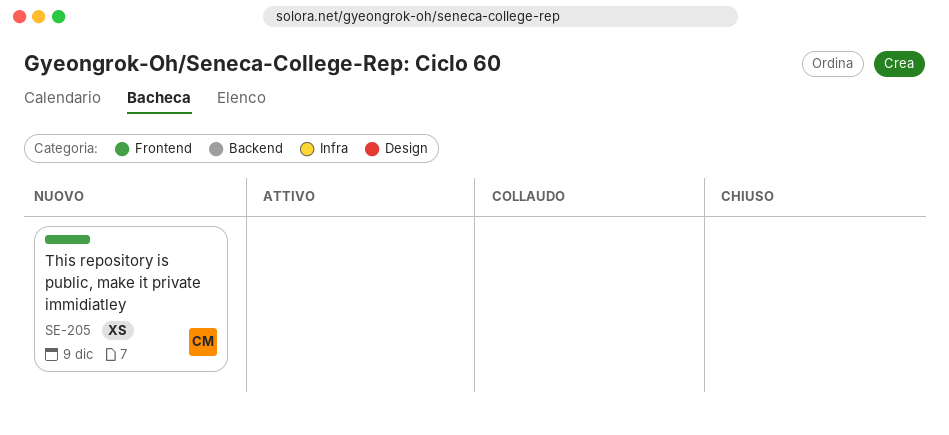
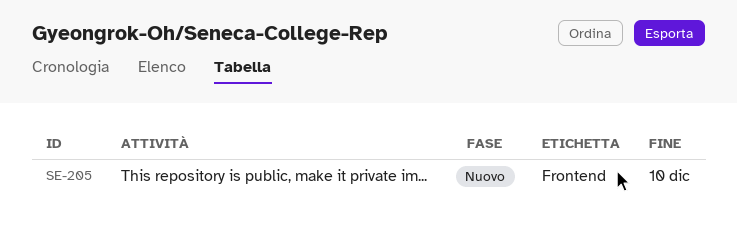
SE-205, due: Dec 9 -> Dec 10

